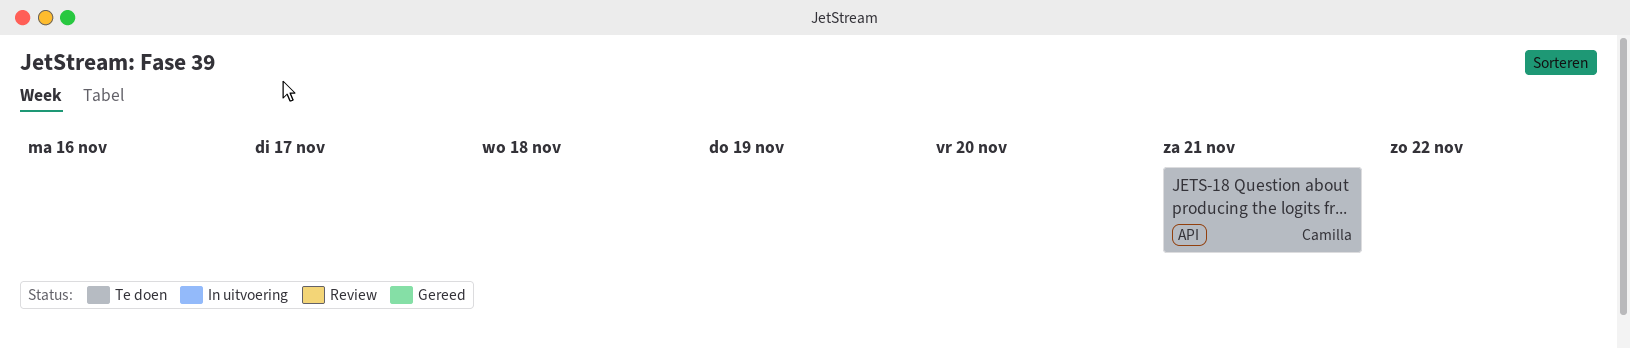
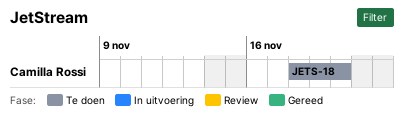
JETS-18, due: Nov 21 -> Nov 20

